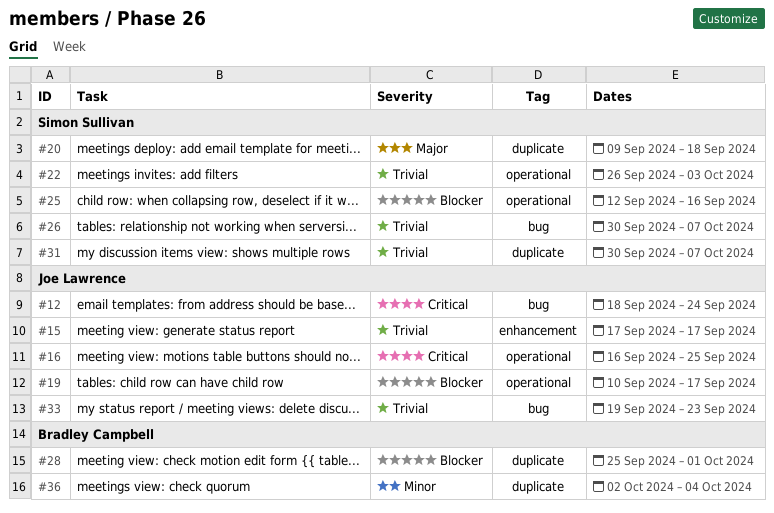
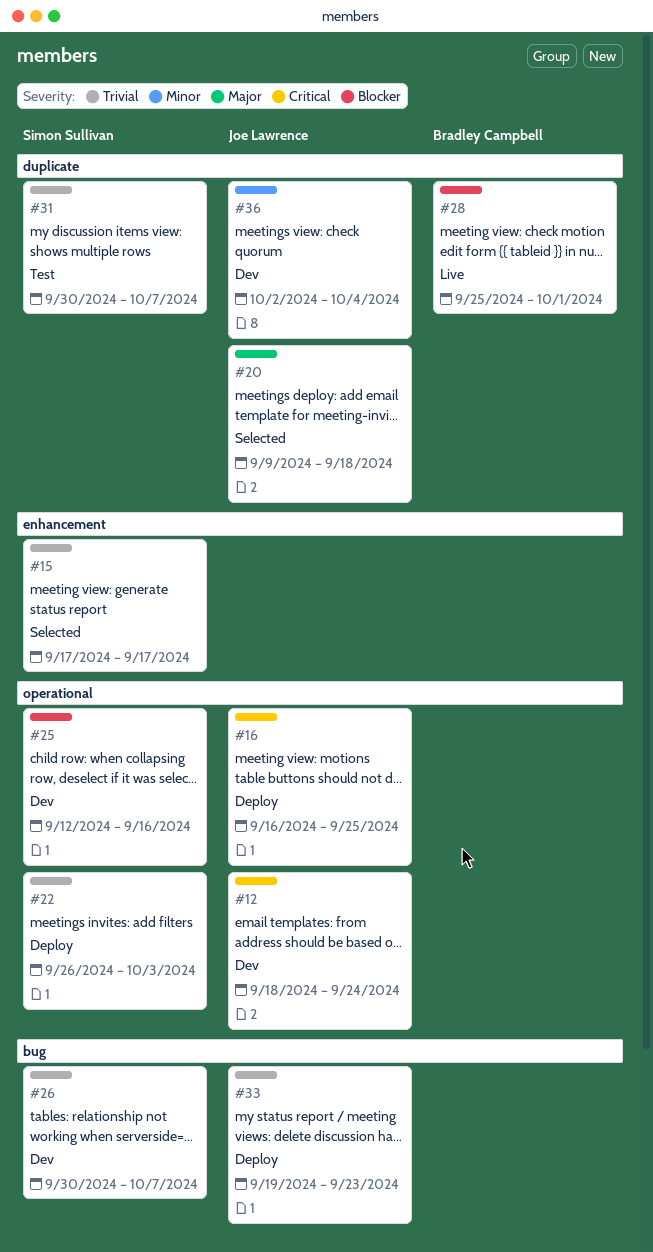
#12, label: bug -> operational
#15, owner: Joe Lawrence -> Simon Sullivan
#19: present -> none
#20, owner: Simon Sullivan -> Joe Lawrence
#36, owner: Bradley Campbell -> Joe Lawrence

